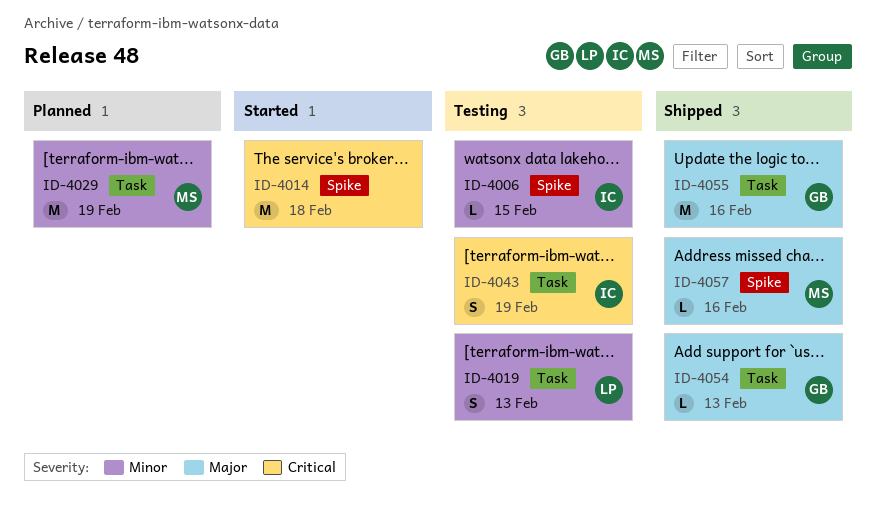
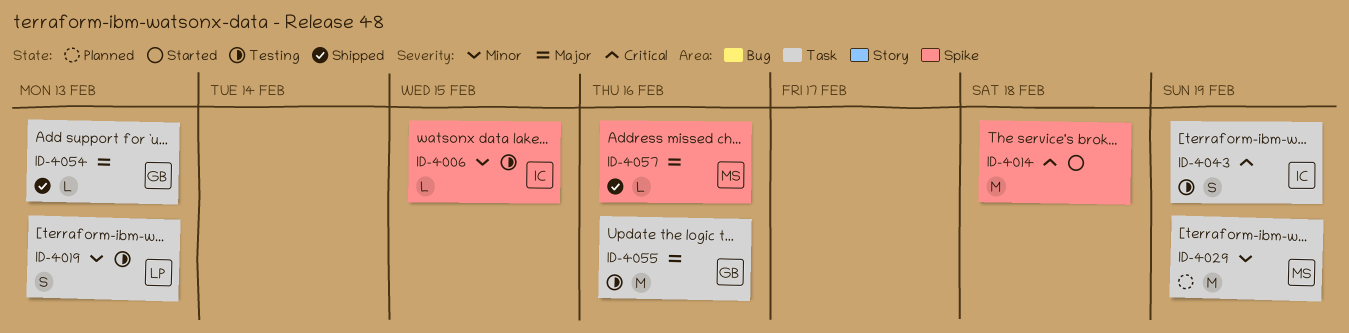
ID-4055, status: Shipped -> Testing

